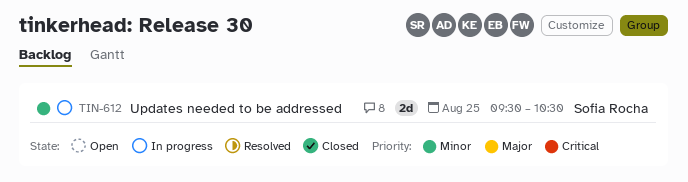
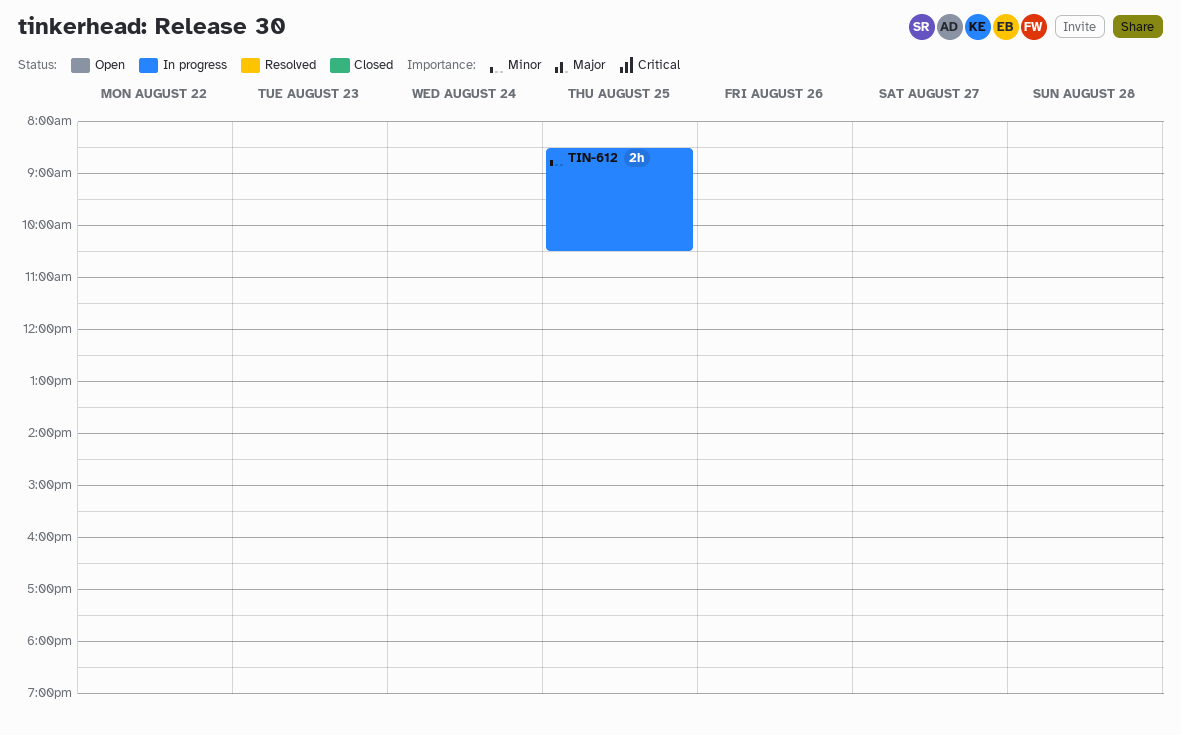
TIN-612, estimate: 2d -> 2h
TIN-612, begins: 09:30 -> 08:30

